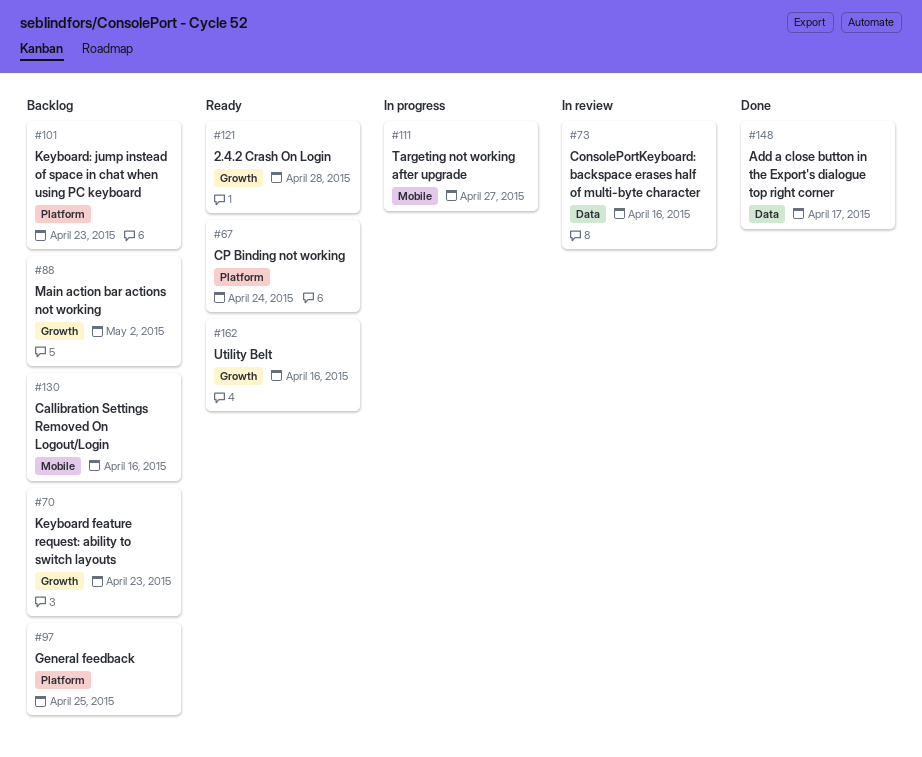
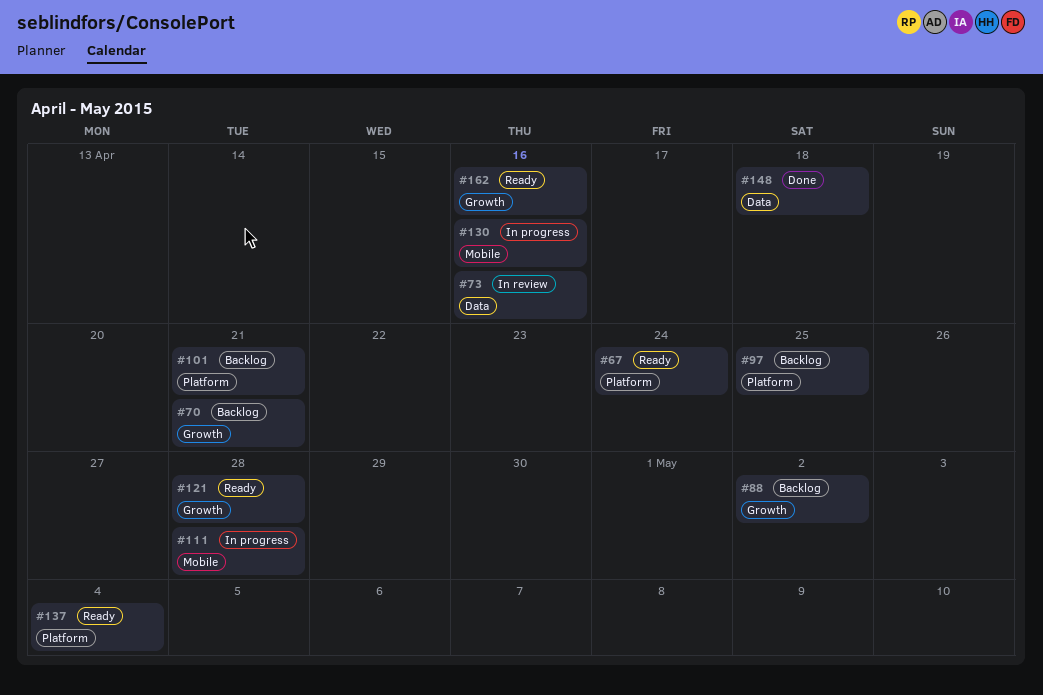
#70, due: Apr 23 -> Apr 21
#101, due: Apr 23 -> Apr 21
#111, due: Apr 27 -> Apr 28
#130, status: Backlog -> In progress
#137: none -> present
#148, due: Apr 17 -> Apr 18

